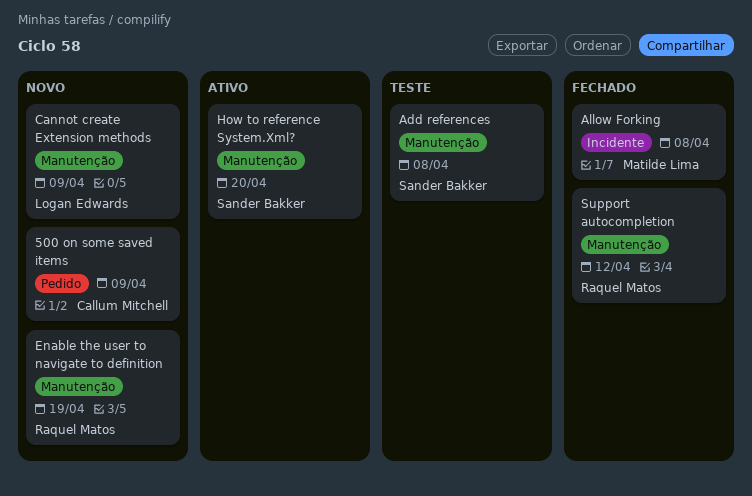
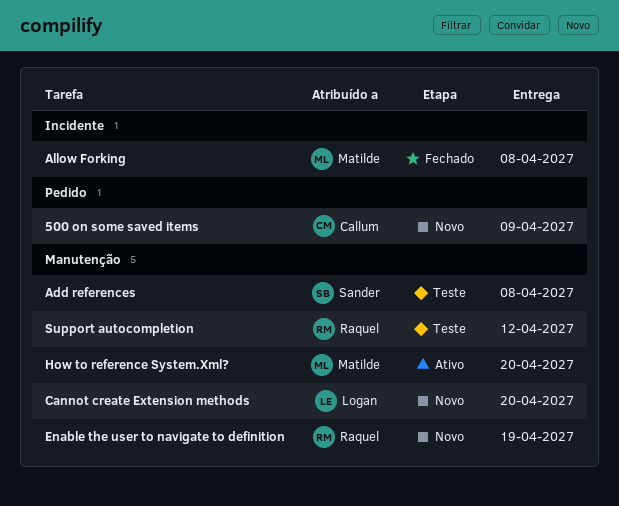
Cannot create Extension methods, due: Apr 9 -> Apr 20
How to reference System.Xml?, owner: Sander Bakker -> Matilde Lima
Support autocompletion, status: Fechado -> Teste

